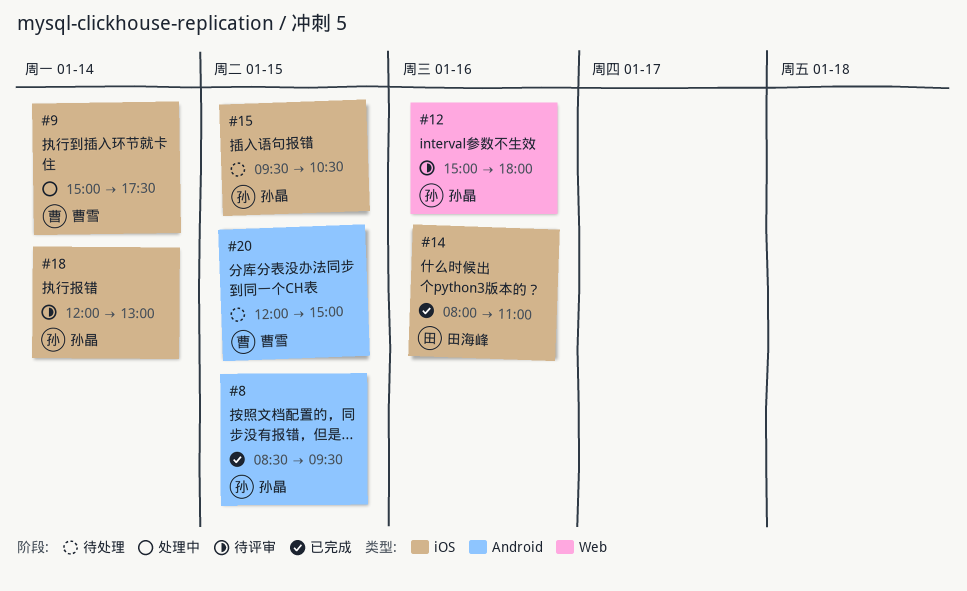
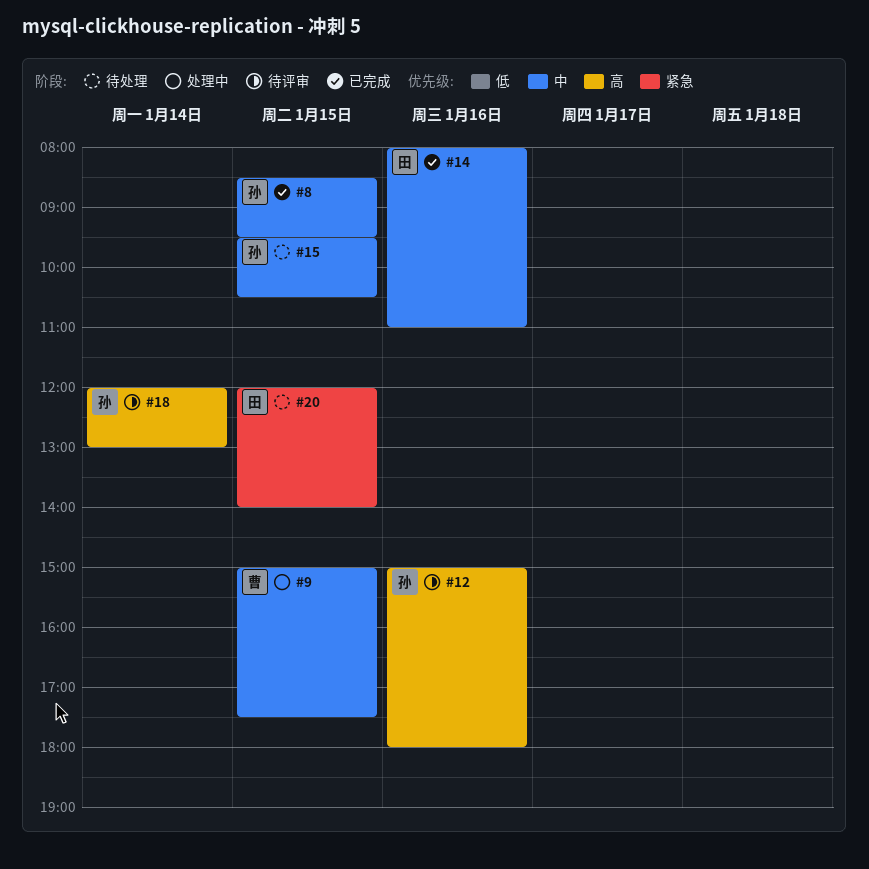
#9, day: Jan 14 -> Jan 15
#20, owner: 曹雪 -> 田海峰
#20, ends: 15:00 -> 14:00

